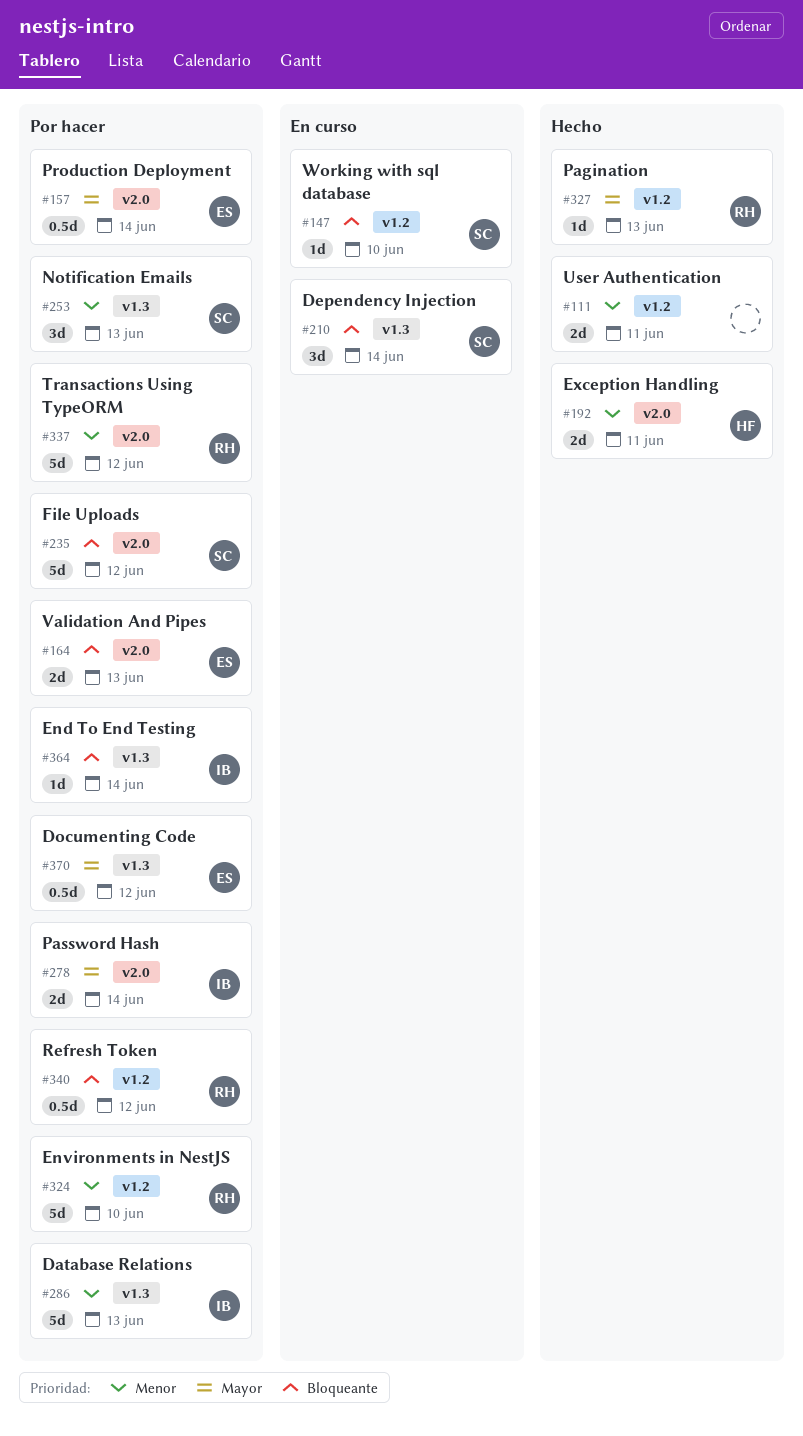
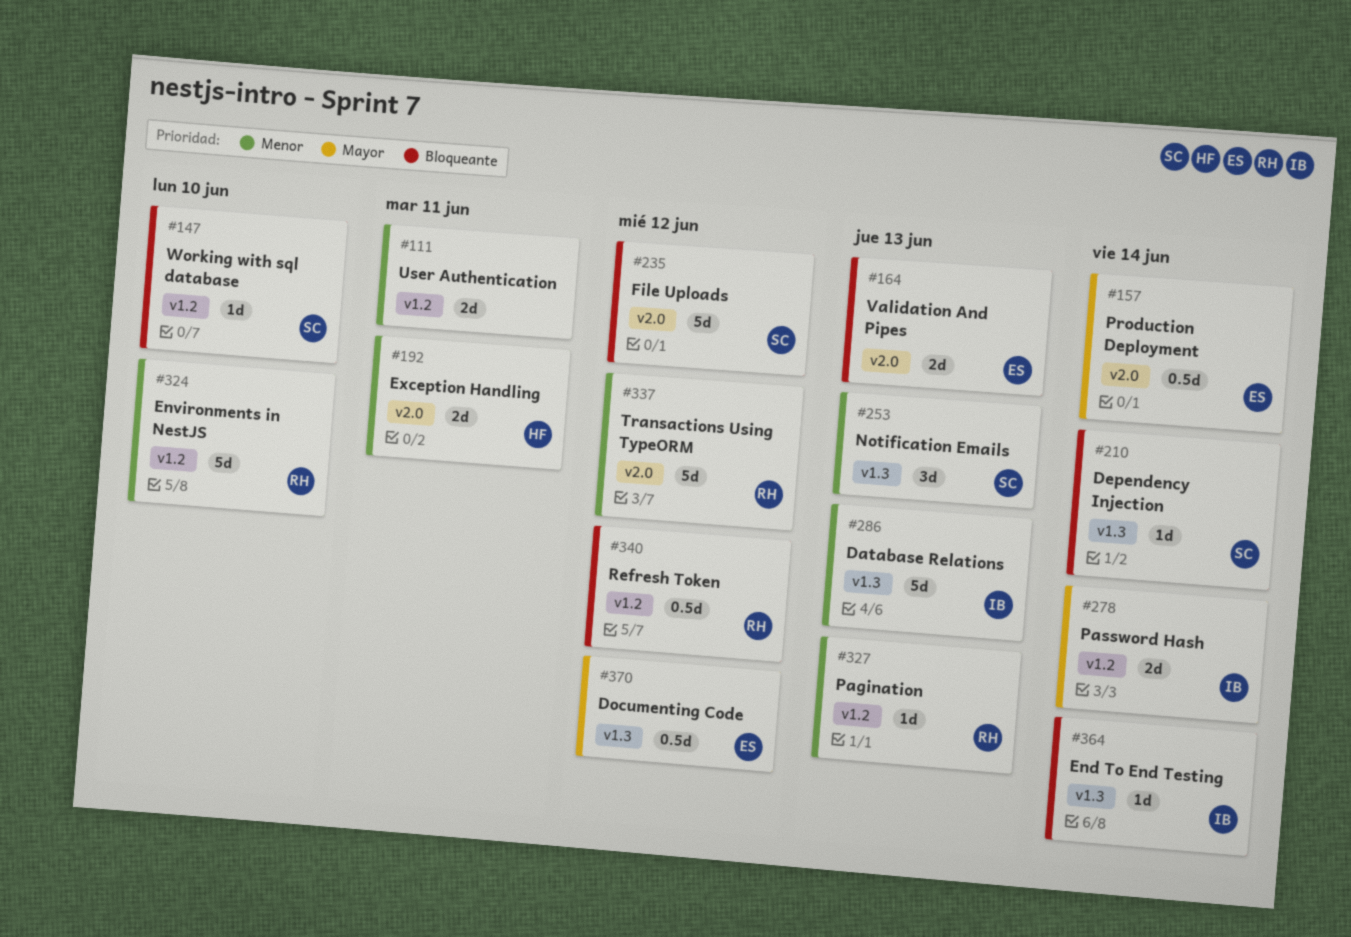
#210, estimate: 3d -> 1d
#278, label: v2.0 -> v1.2
#327, priority: Mayor -> Menor

